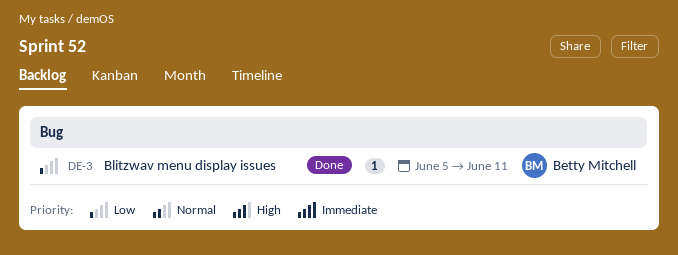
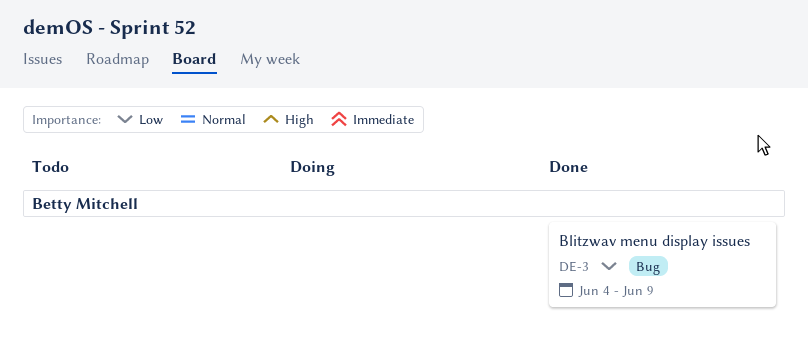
DE-3, start: Jun 5 -> Jun 4
DE-3, due: Jun 11 -> Jun 9

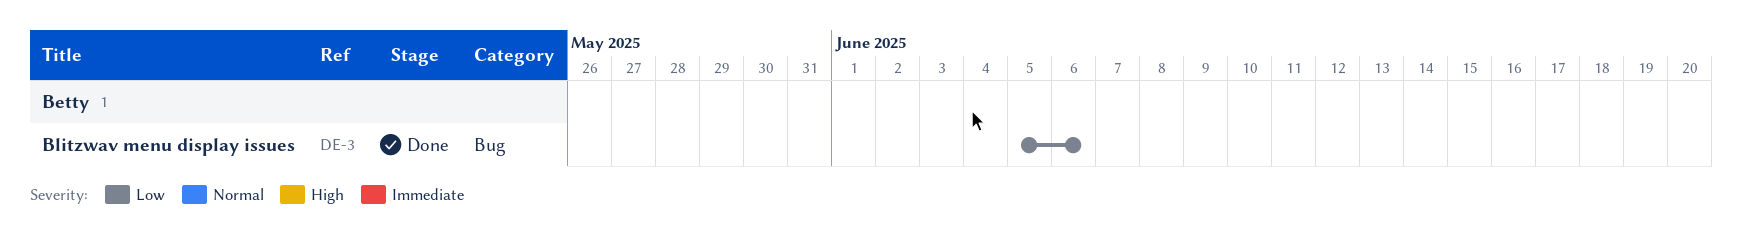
DE-3, start: Jun 4 -> Jun 5
DE-3, due: Jun 9 -> Jun 6

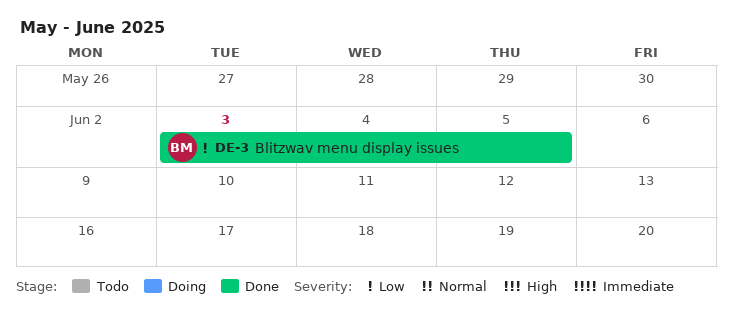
DE-3, start: Jun 5 -> Jun 3
DE-3, due: Jun 6 -> Jun 5

